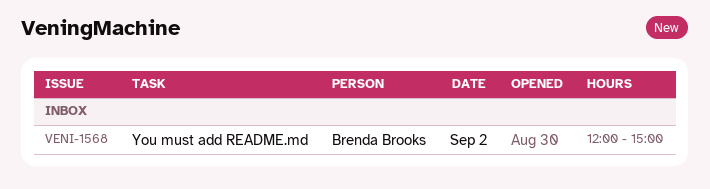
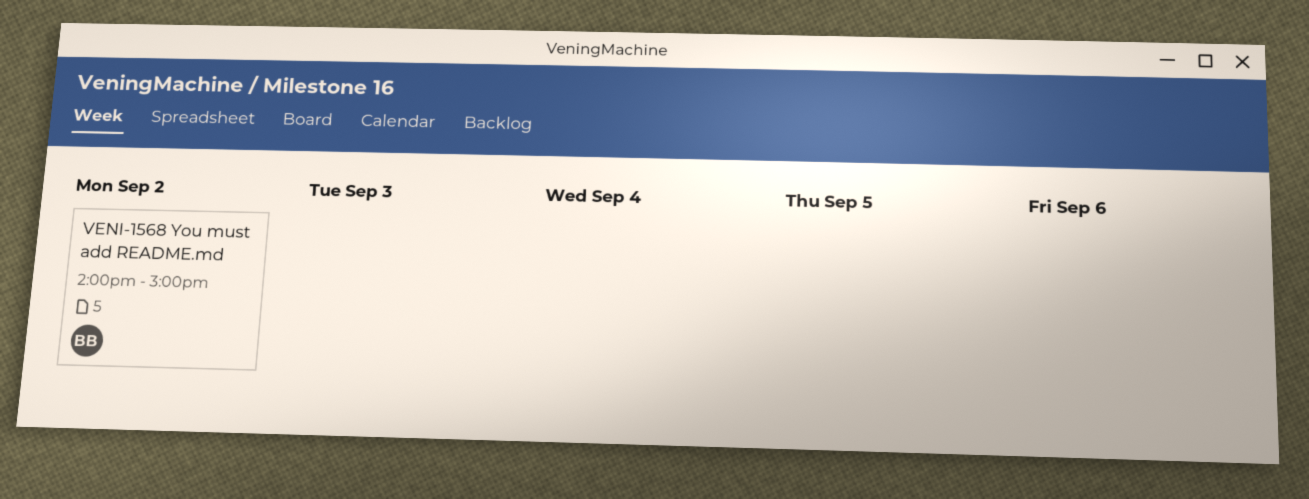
VENI-1568, begins: 12:00 -> 14:00

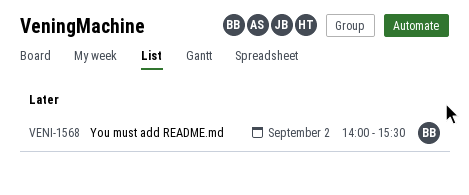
VENI-1568, ends: 15:00 -> 15:30

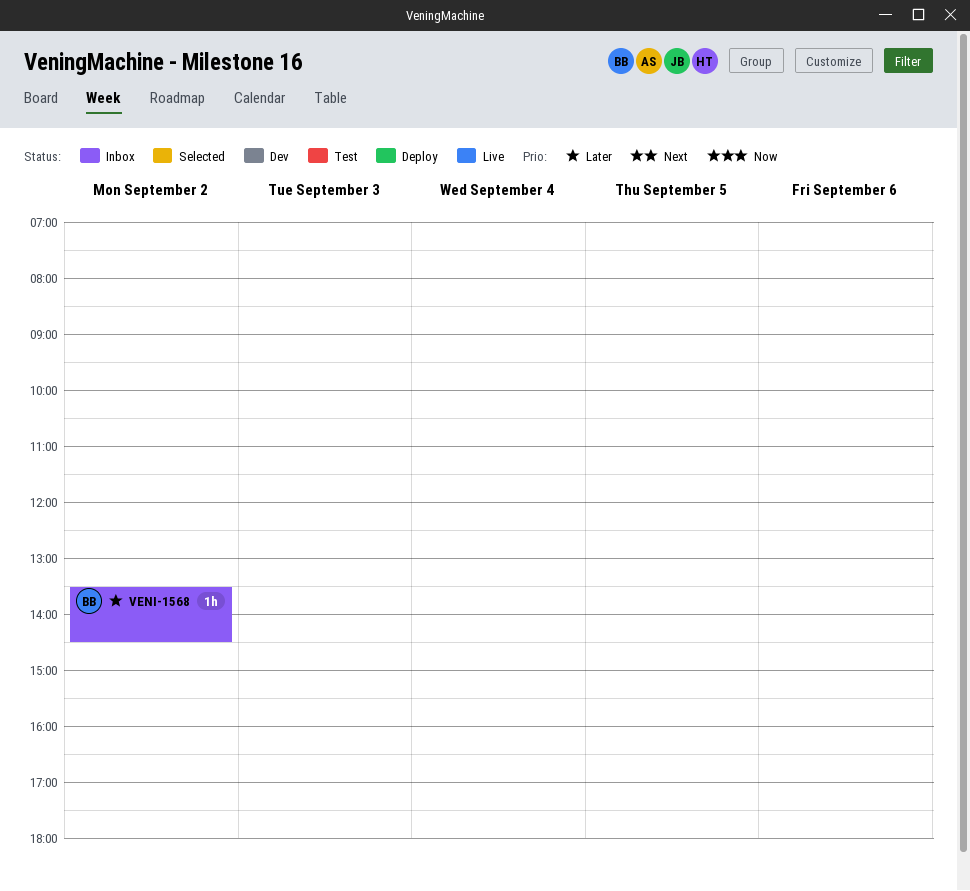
VENI-1568, begins: 14:00 -> 13:30
VENI-1568, ends: 15:30 -> 14:30

